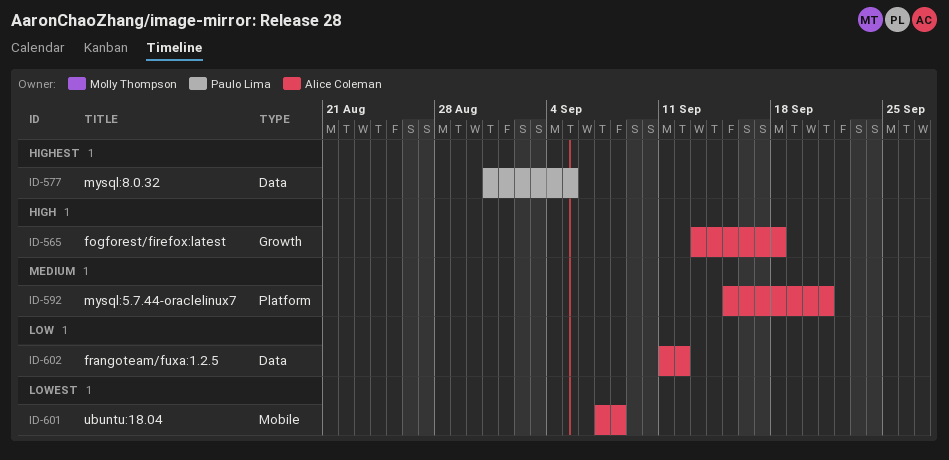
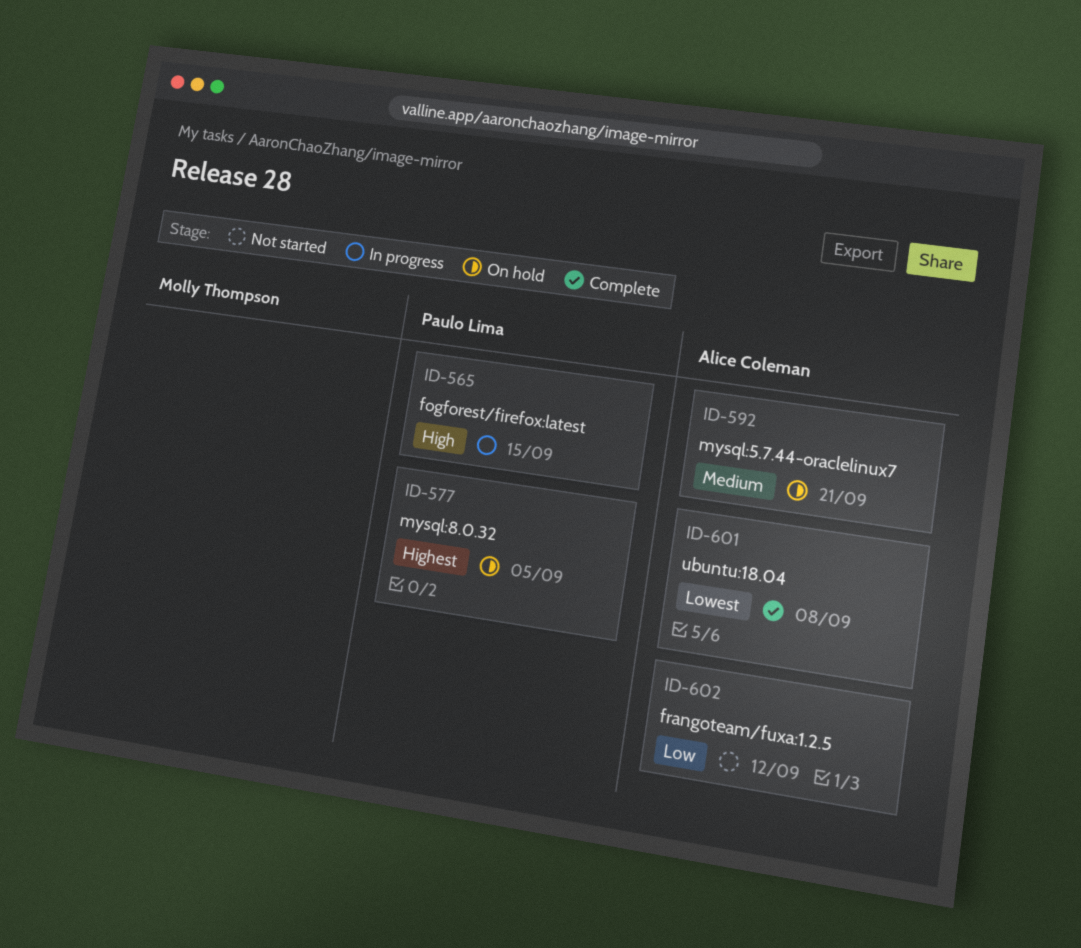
ID-565, owner: Alice Coleman -> Paulo Lima
ID-565, due: Sep 18 -> Sep 15

